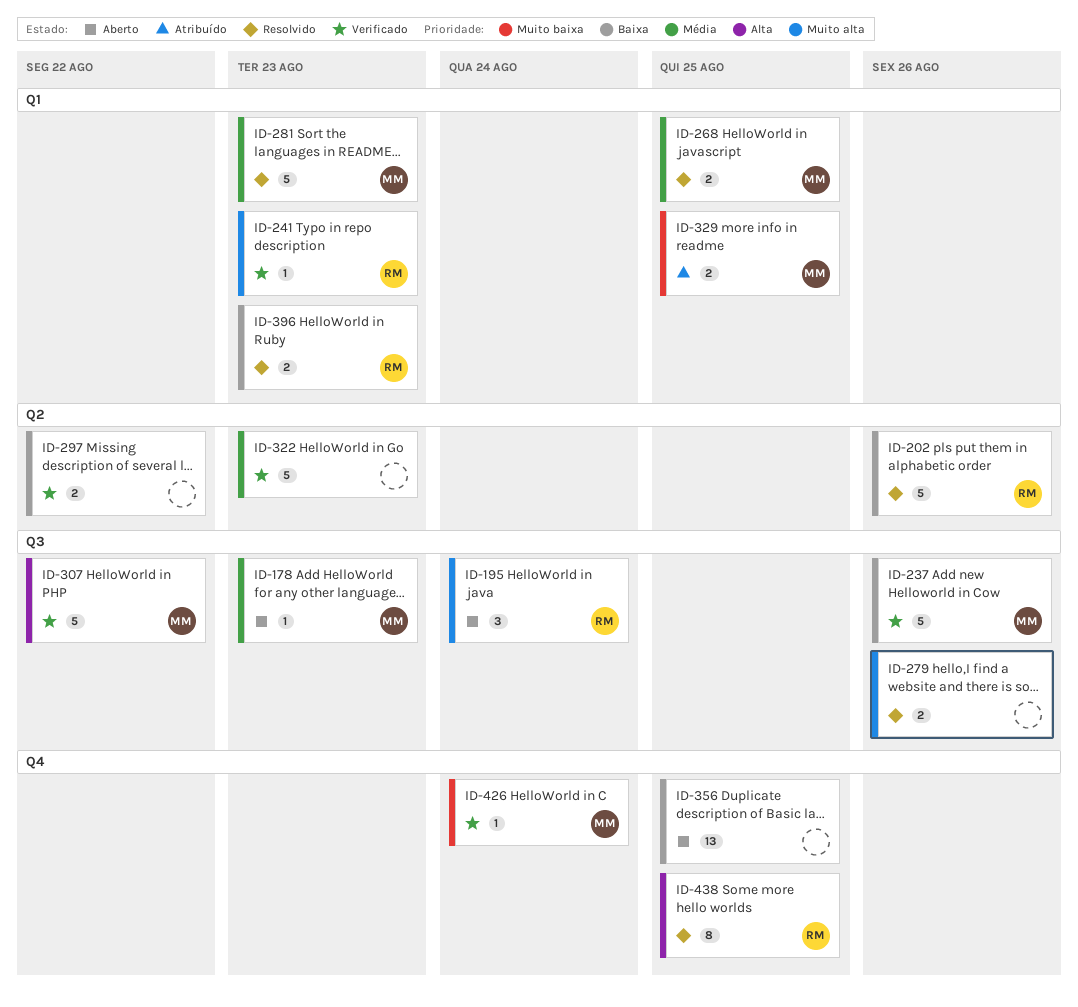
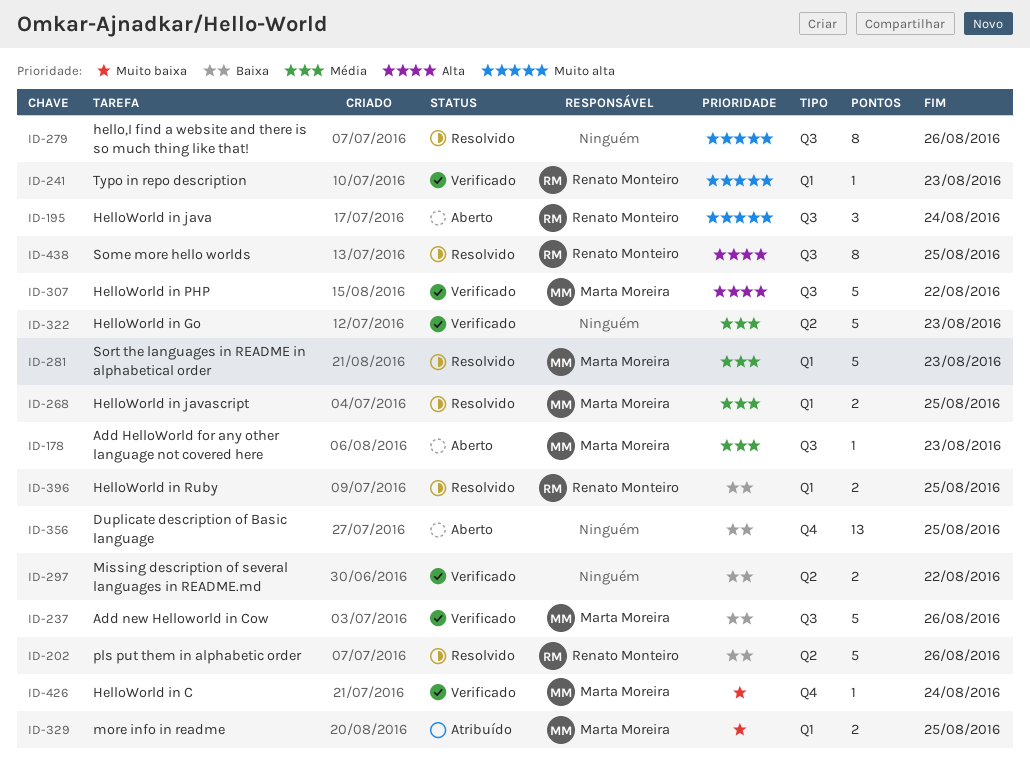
ID-279, estimate: 2 -> 8
ID-396, due: Aug 23 -> Aug 25
ID-438, label: Q4 -> Q3

